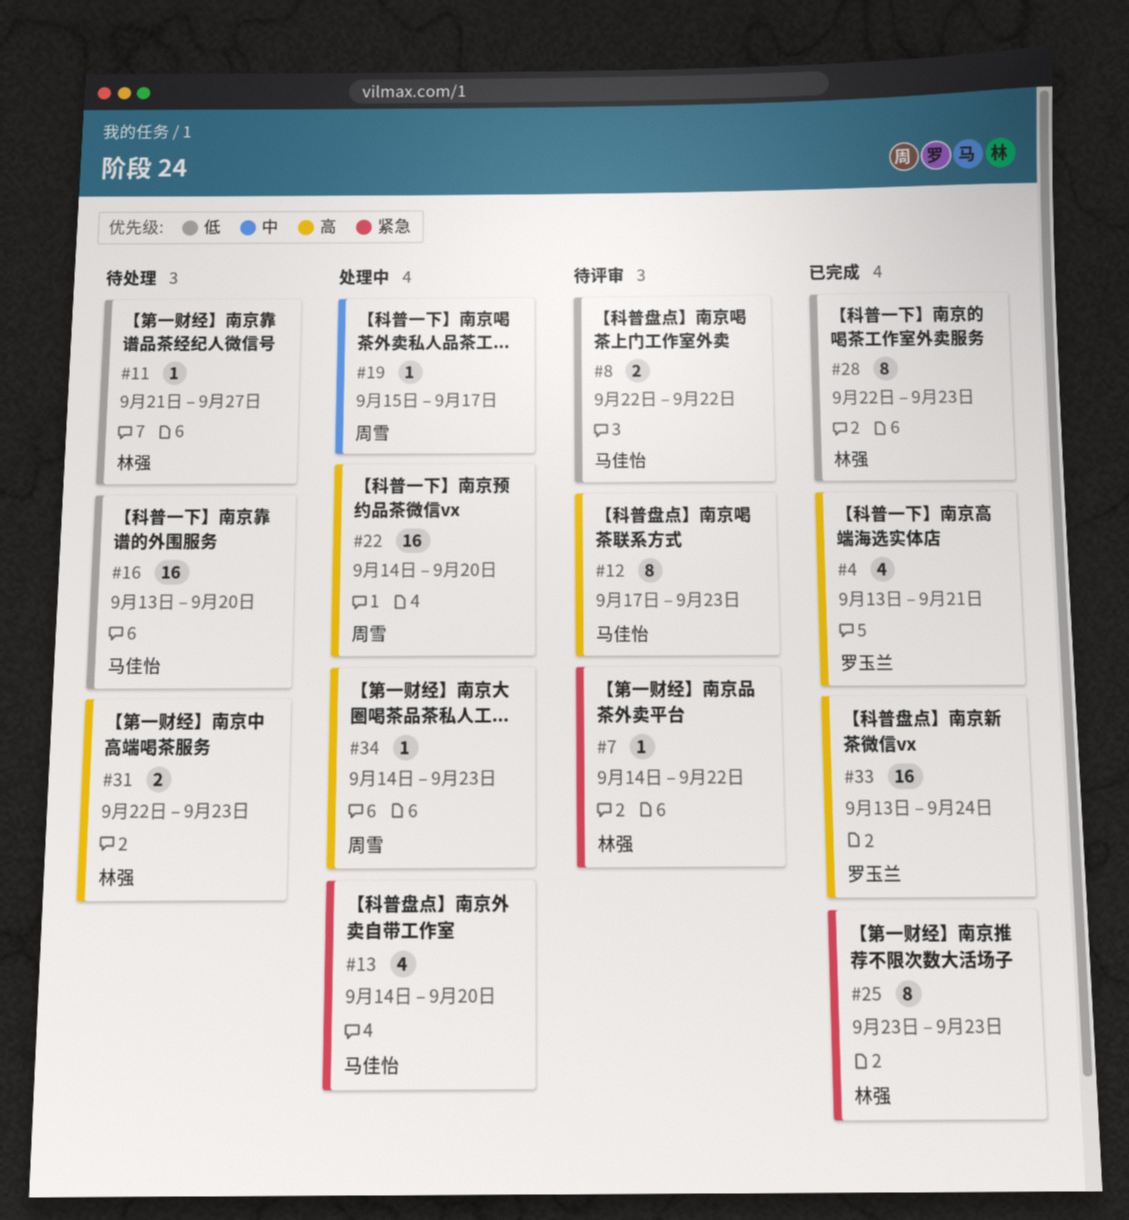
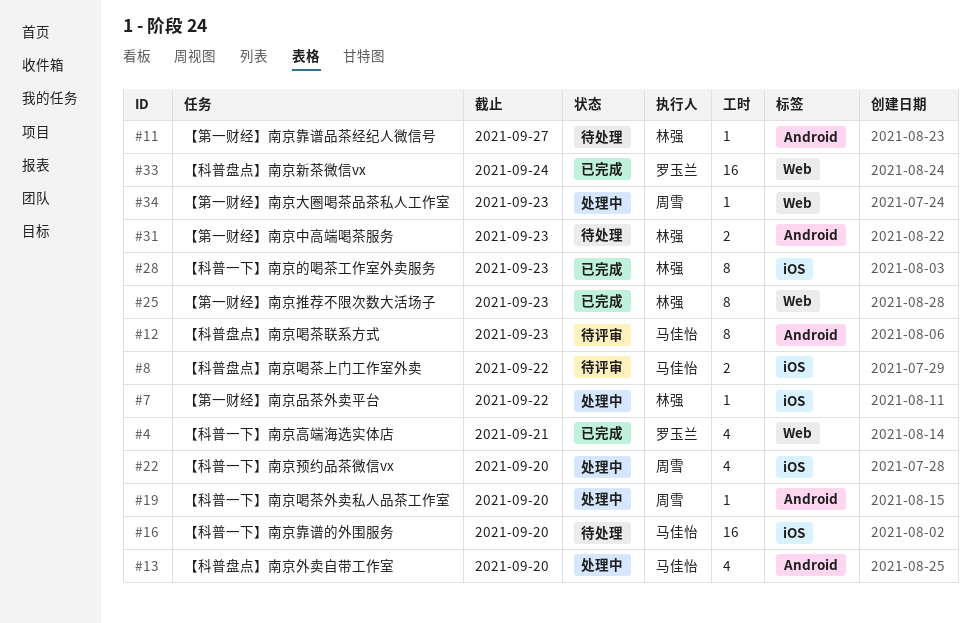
#7, status: 待评审 -> 处理中
#19, due: Sep 17 -> Sep 20
#22, estimate: 16 -> 4

